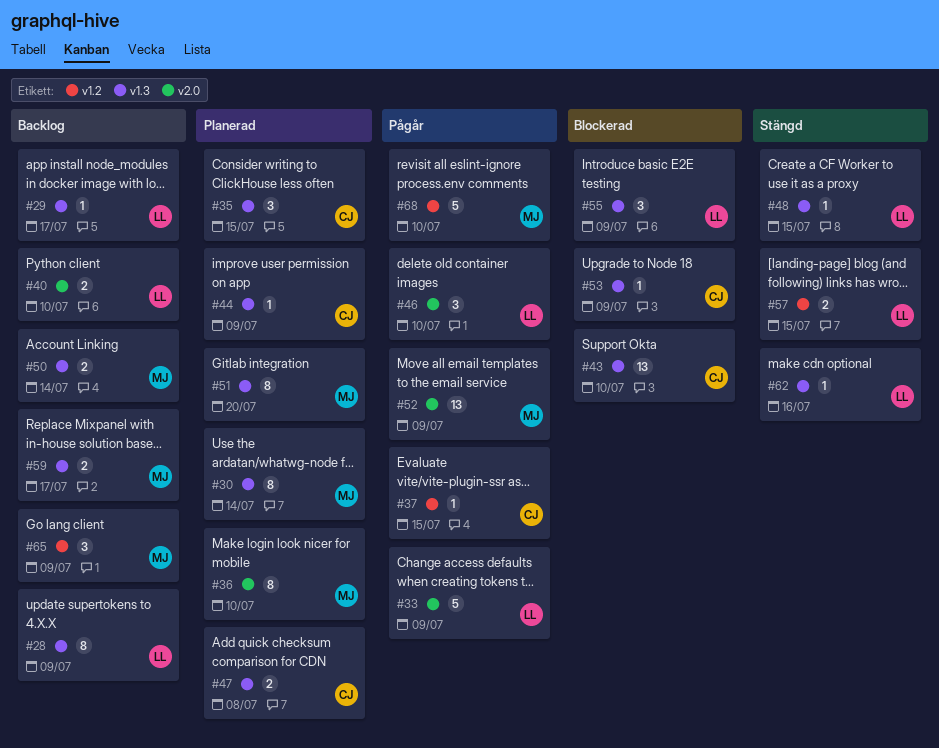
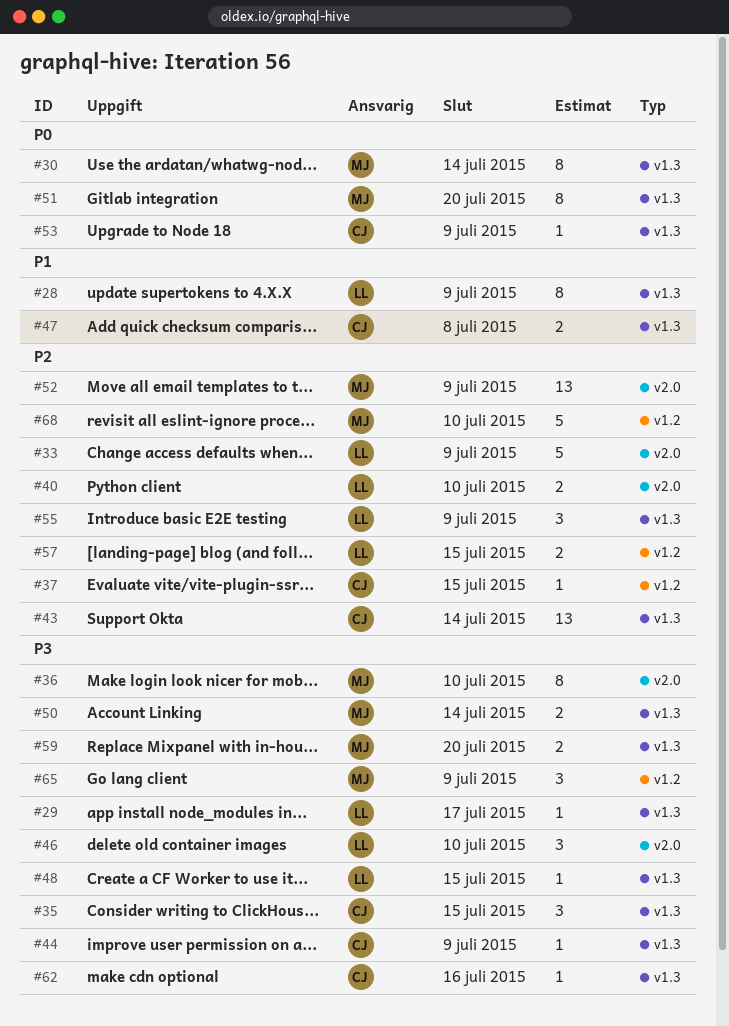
#43, due: Jul 10 -> Jul 14
#59, due: Jul 17 -> Jul 20
#62, owner: LL -> CJ

